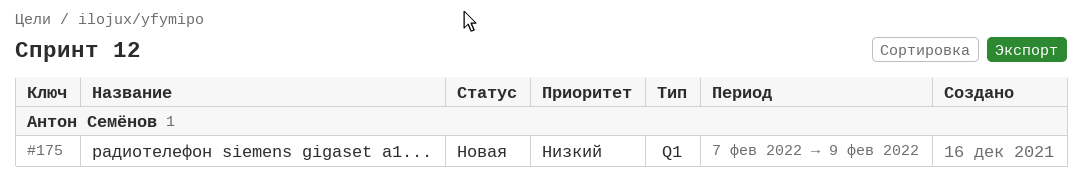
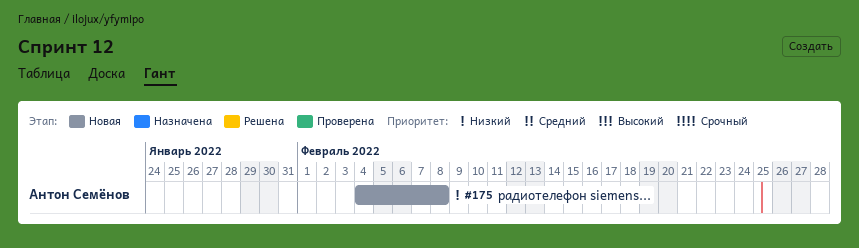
#175, start: Feb 7 -> Feb 4
#175, due: Feb 9 -> Feb 8

